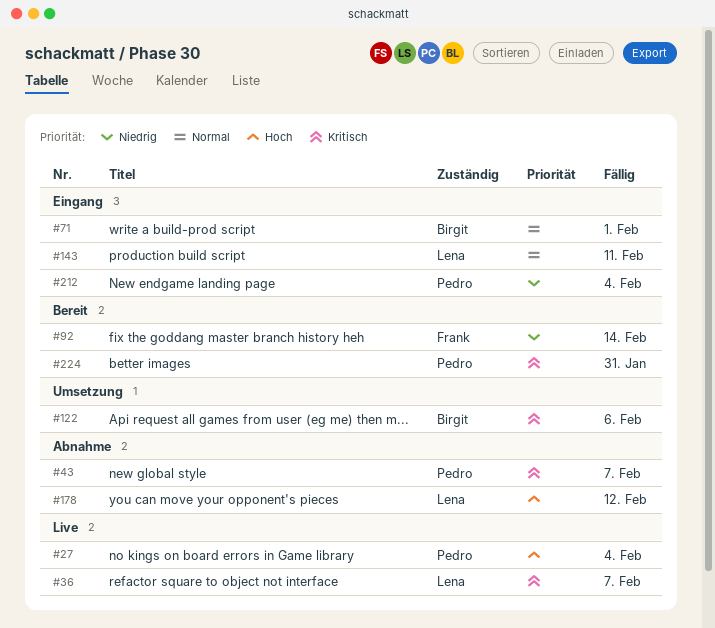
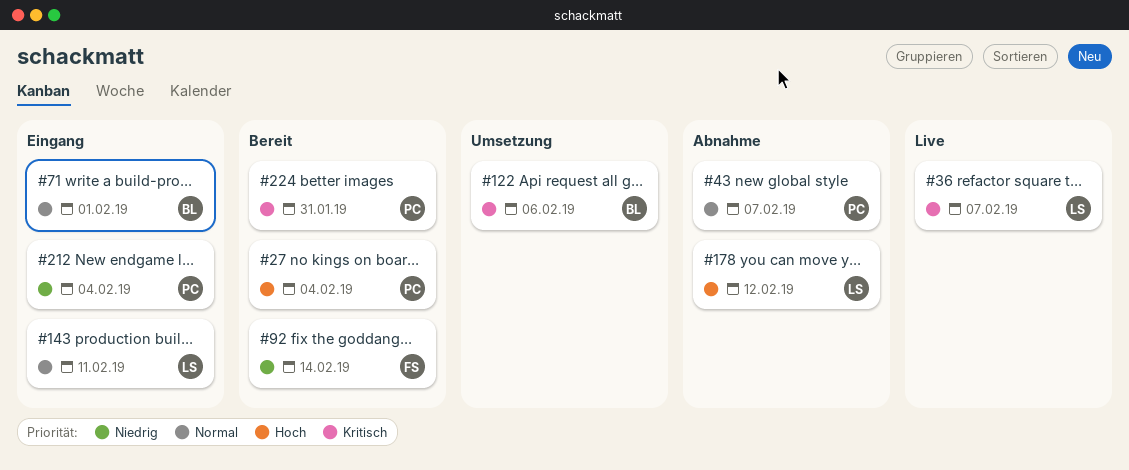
#27, status: Live -> Bereit
#43, priority: Kritisch -> Normal

